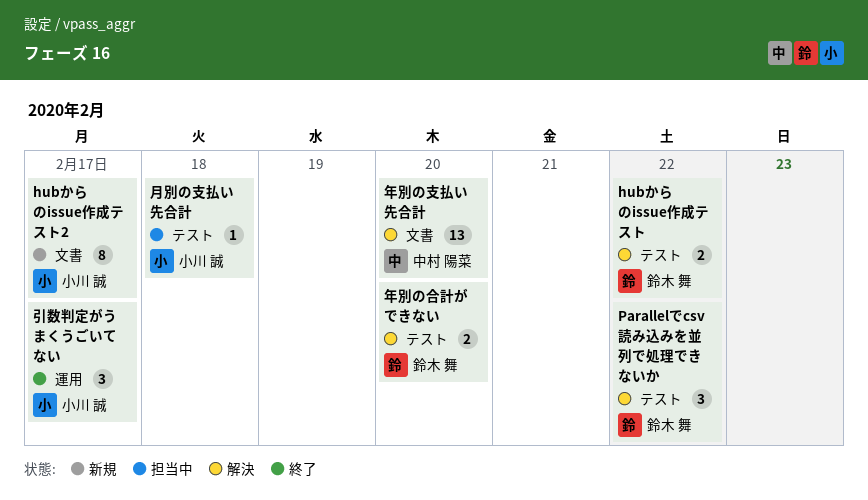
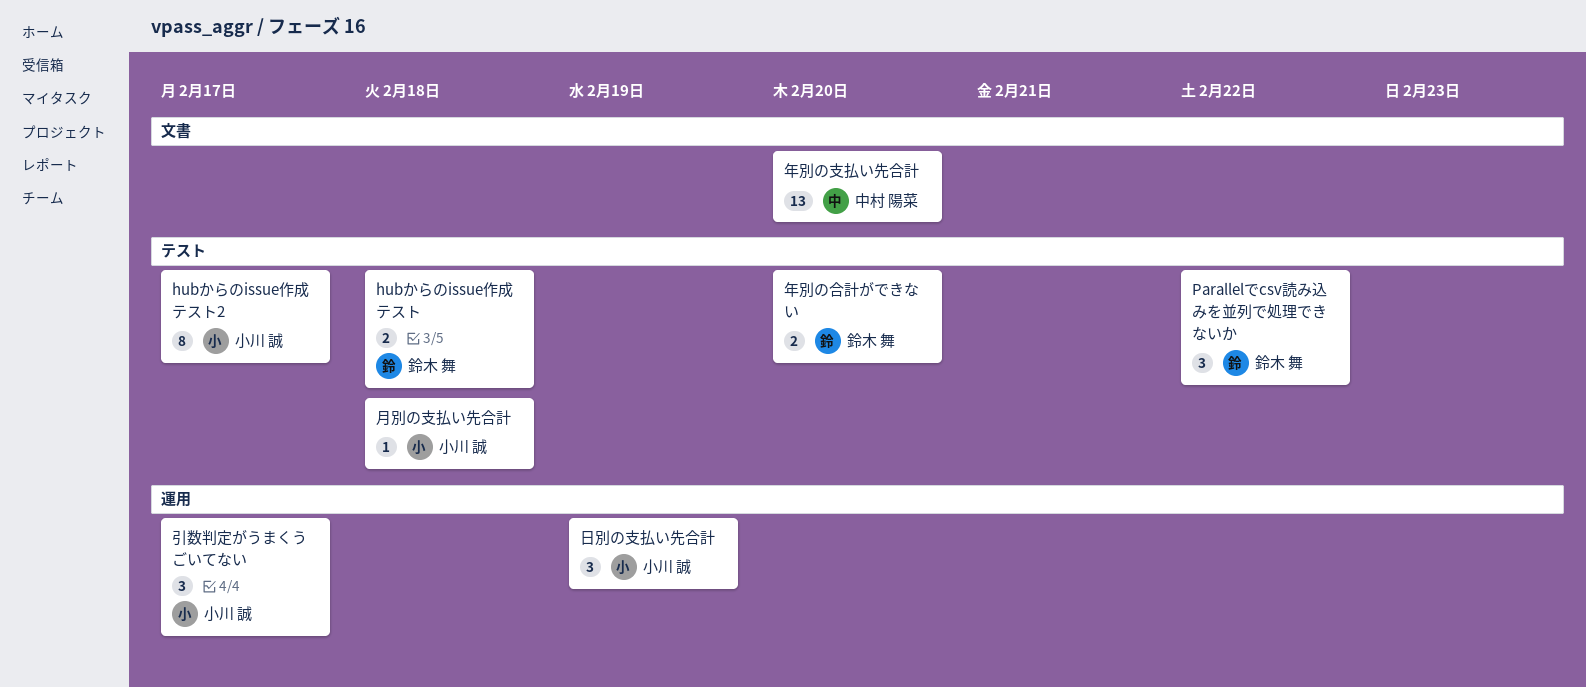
hubからのissue作成テスト, due: Feb 22 -> Feb 18
hubからのissue作成テスト2, label: 文書 -> テスト
日別の支払い先合計: none -> present

